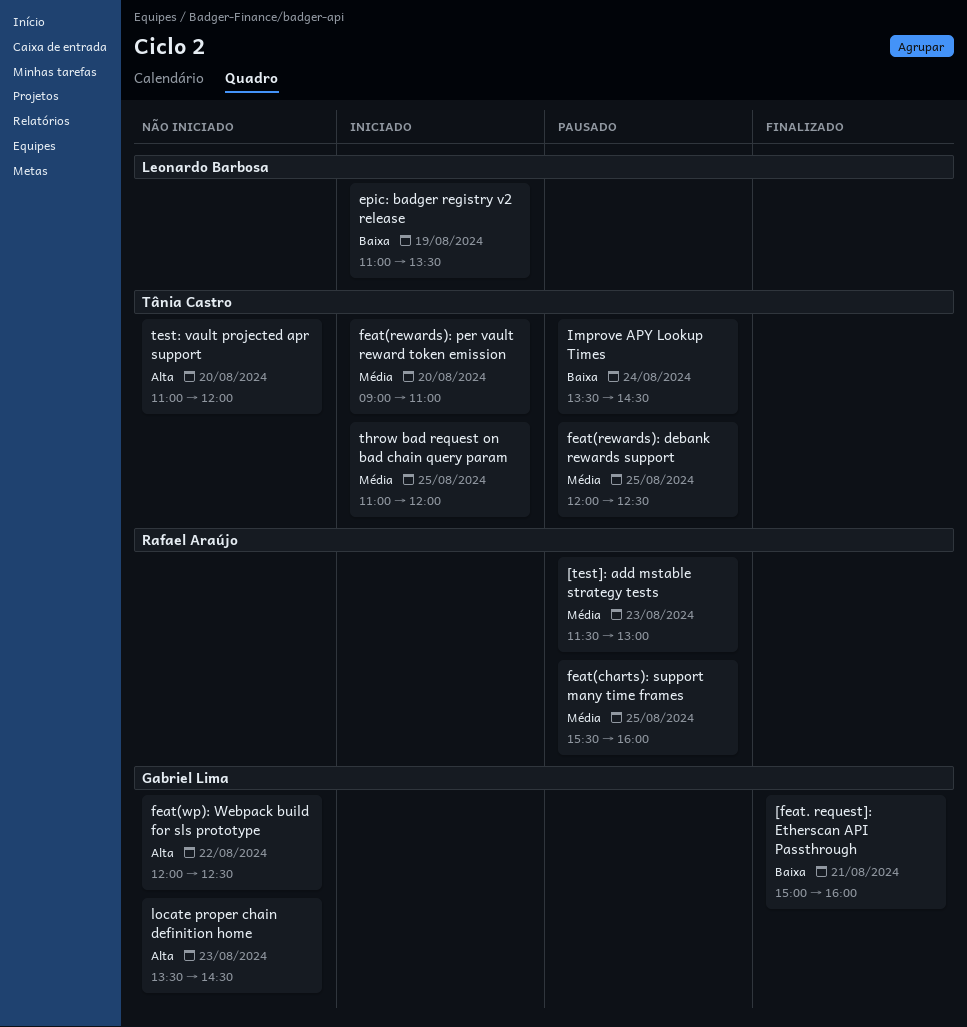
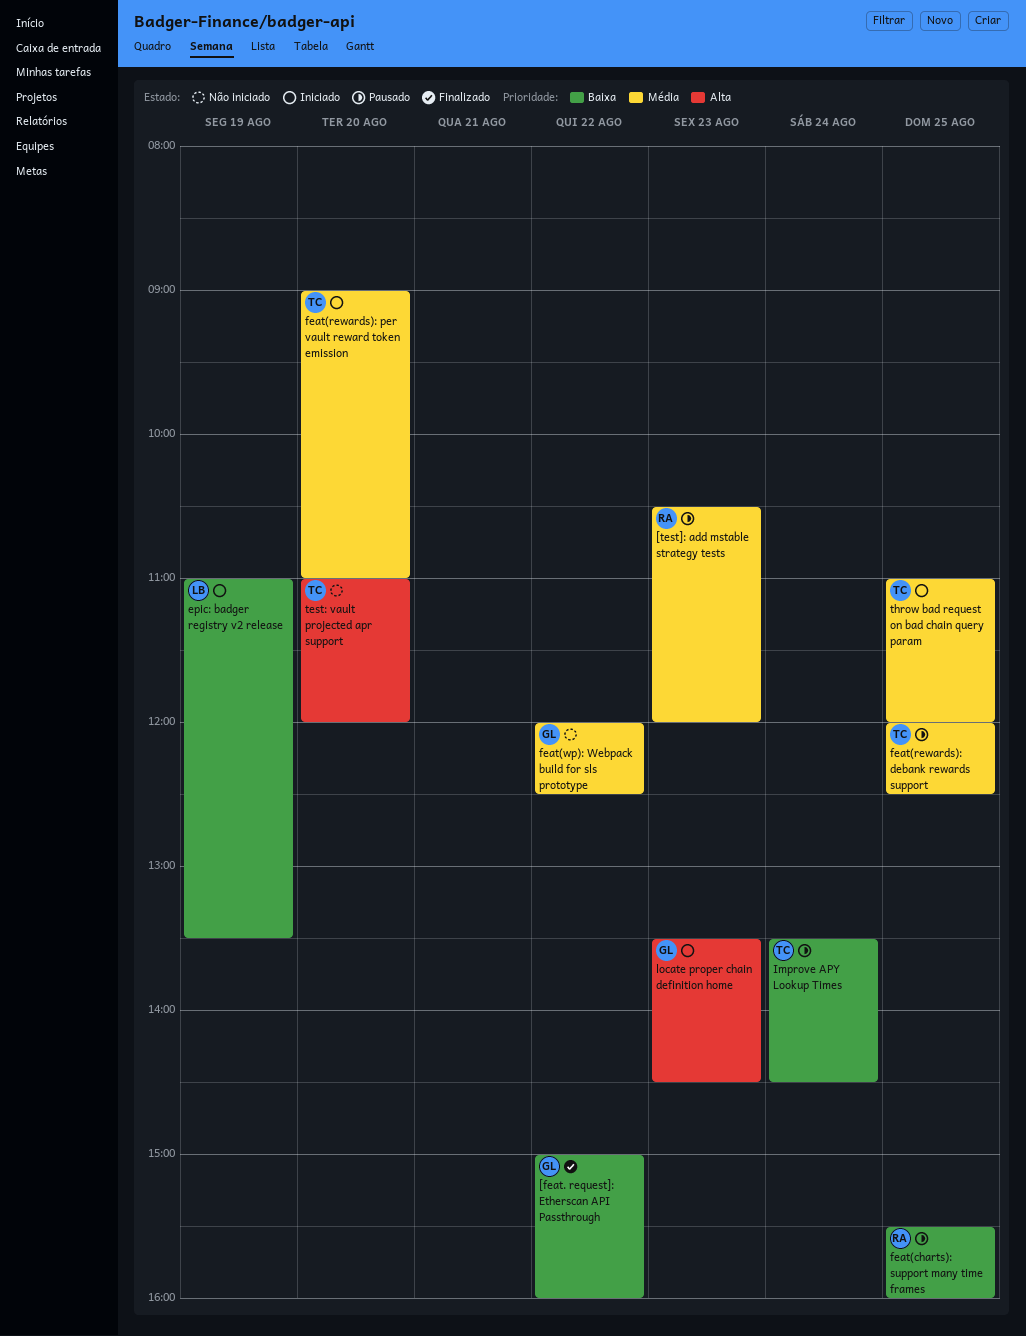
[feat. request]: Etherscan API Passthrough, day: Aug 21 -> Aug 22
[test]: add mstable strategy tests, begins: 11:30 -> 10:30
[test]: add mstable strategy tests, ends: 13:00 -> 12:00
feat(charts): support many time frames, priority: Média -> Baixa
feat(wp): Webpack build for sls prototype, priority: Alta -> Média
locate proper chain definition home, status: Não iniciado -> Iniciado

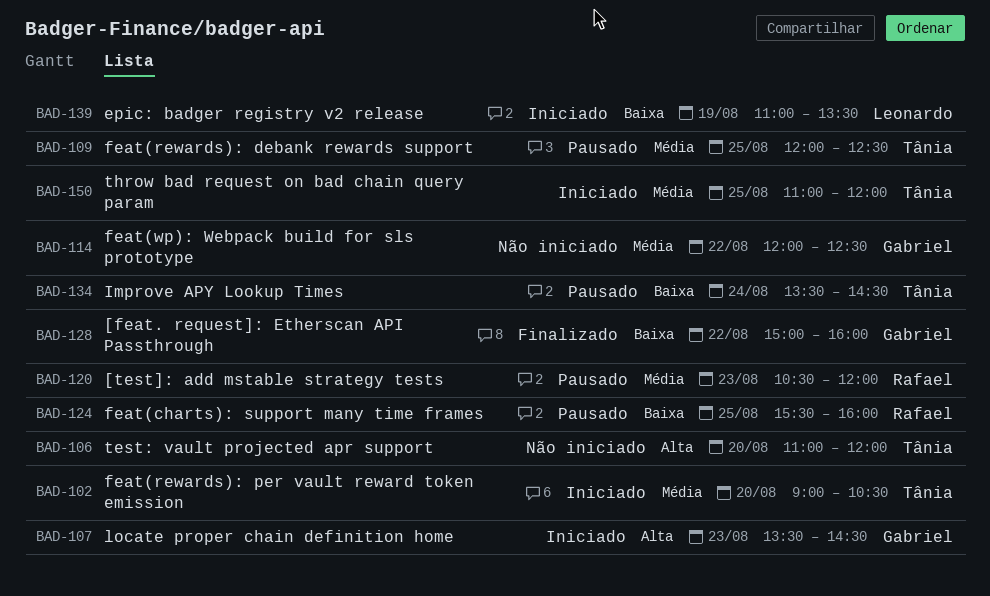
feat(rewards): per vault reward token emission, ends: 11:00 -> 10:30

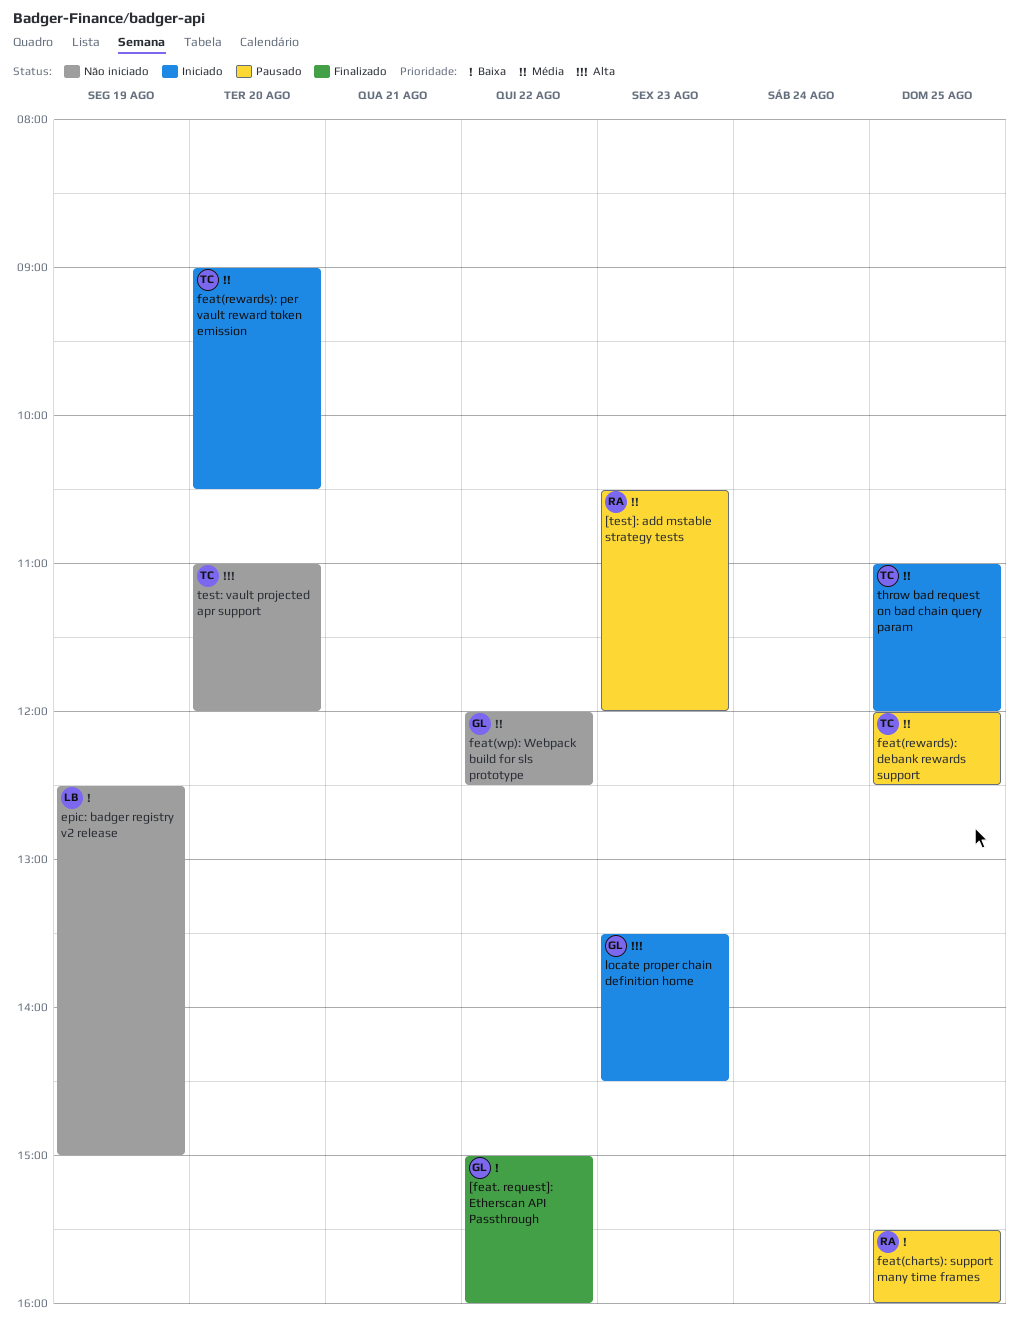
epic: badger registry v2 release, status: Iniciado -> Não iniciado
epic: badger registry v2 release, begins: 11:00 -> 12:30
epic: badger registry v2 release, ends: 13:30 -> 15:00
Improve APY Lookup Times: present -> none

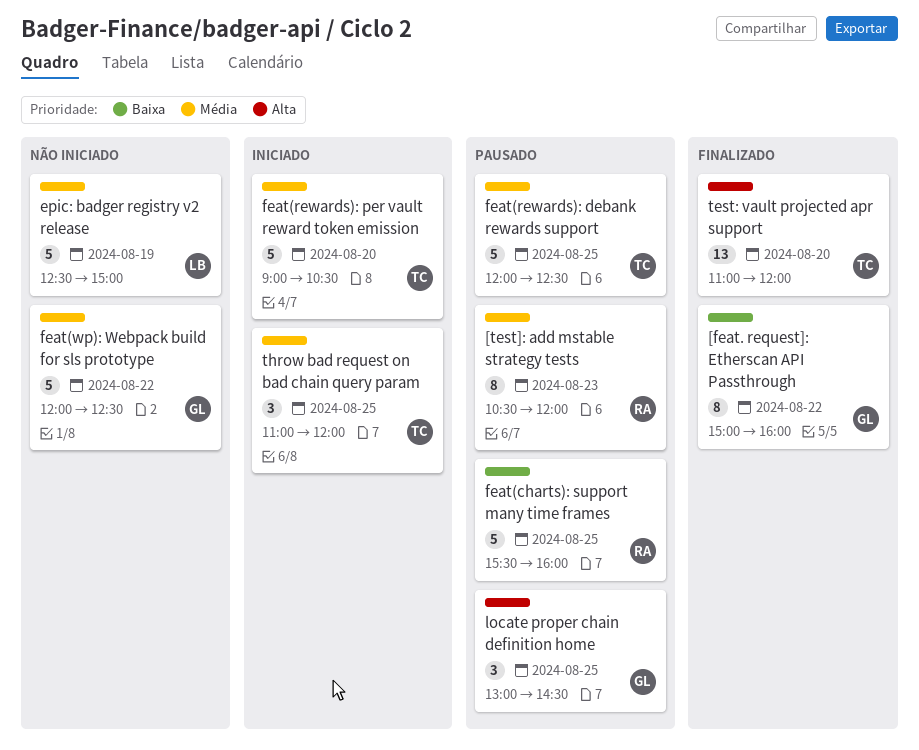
epic: badger registry v2 release, priority: Baixa -> Média
locate proper chain definition home, status: Iniciado -> Pausado
locate proper chain definition home, day: Aug 23 -> Aug 25
locate proper chain definition home, begins: 13:30 -> 13:00
test: vault projected apr support, status: Não iniciado -> Finalizado

